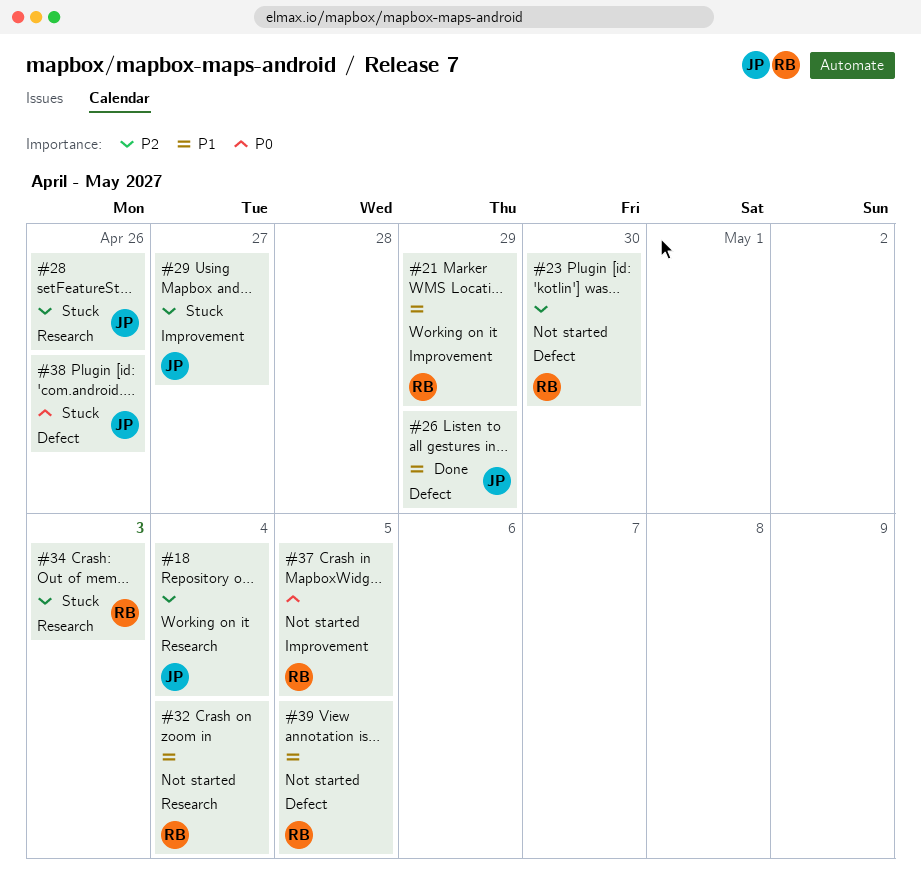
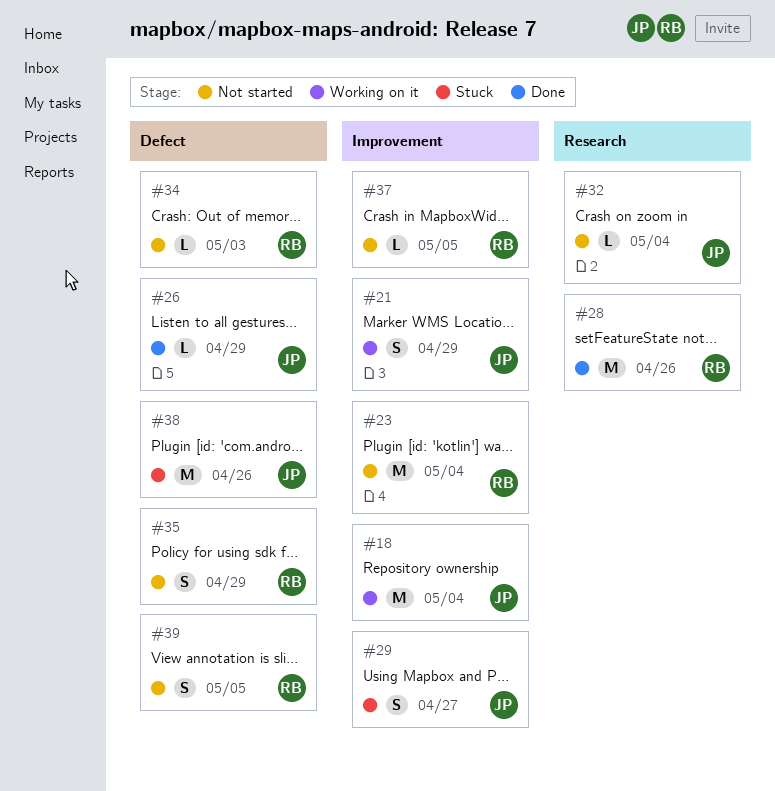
#18, label: Research -> Improvement
#21, owner: RB -> JP
#23, label: Defect -> Improvement
#23, due: Apr 30 -> May 4
#28, status: Stuck -> Done
#28, owner: JP -> RB
#32, owner: RB -> JP
#34, status: Stuck -> Not started
#34, label: Research -> Defect
#35: none -> present

